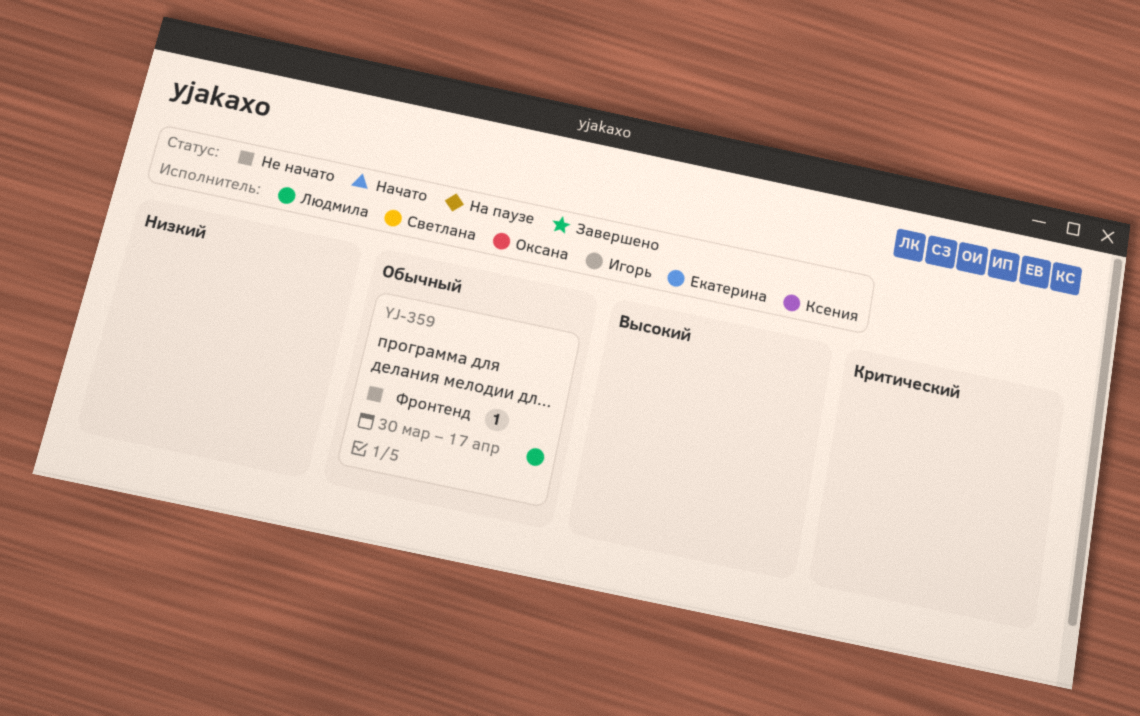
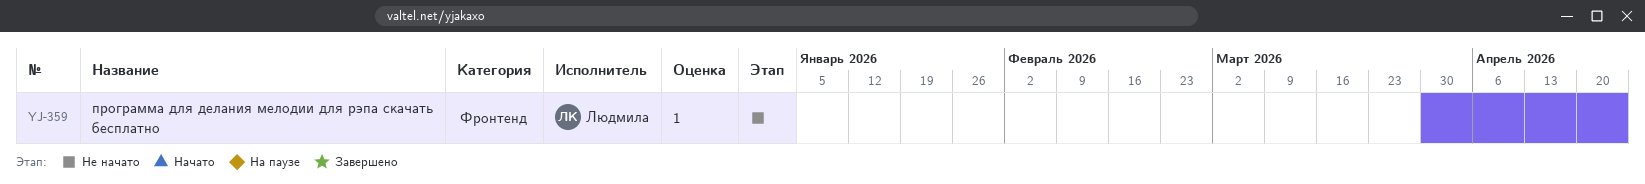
YJ-359, due: Apr 17 -> Apr 24

